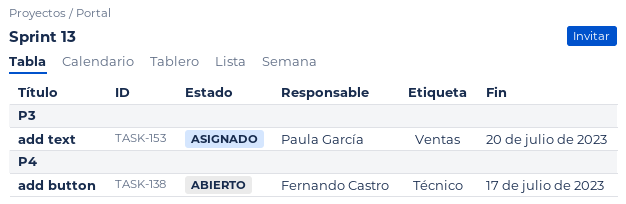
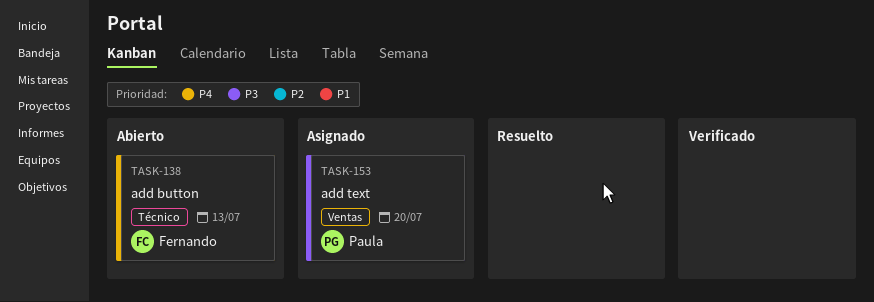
TASK-138, due: Jul 17 -> Jul 13

